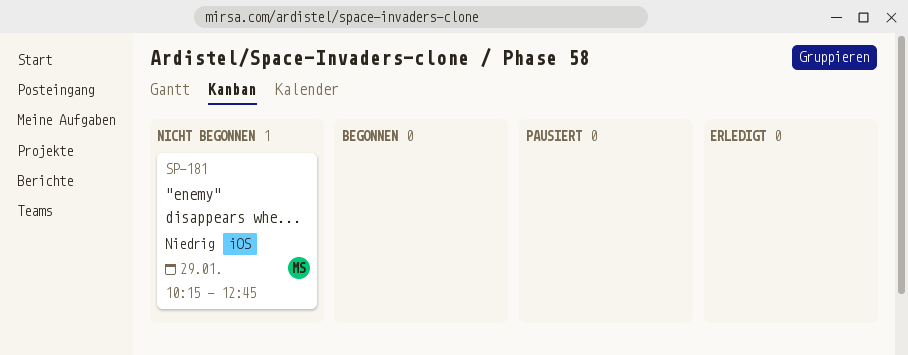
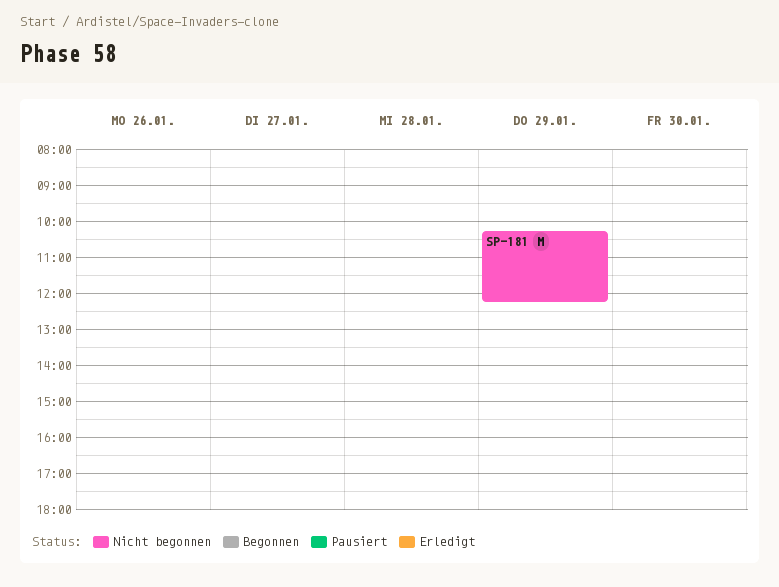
SP-181, ends: 12:45 -> 12:15

